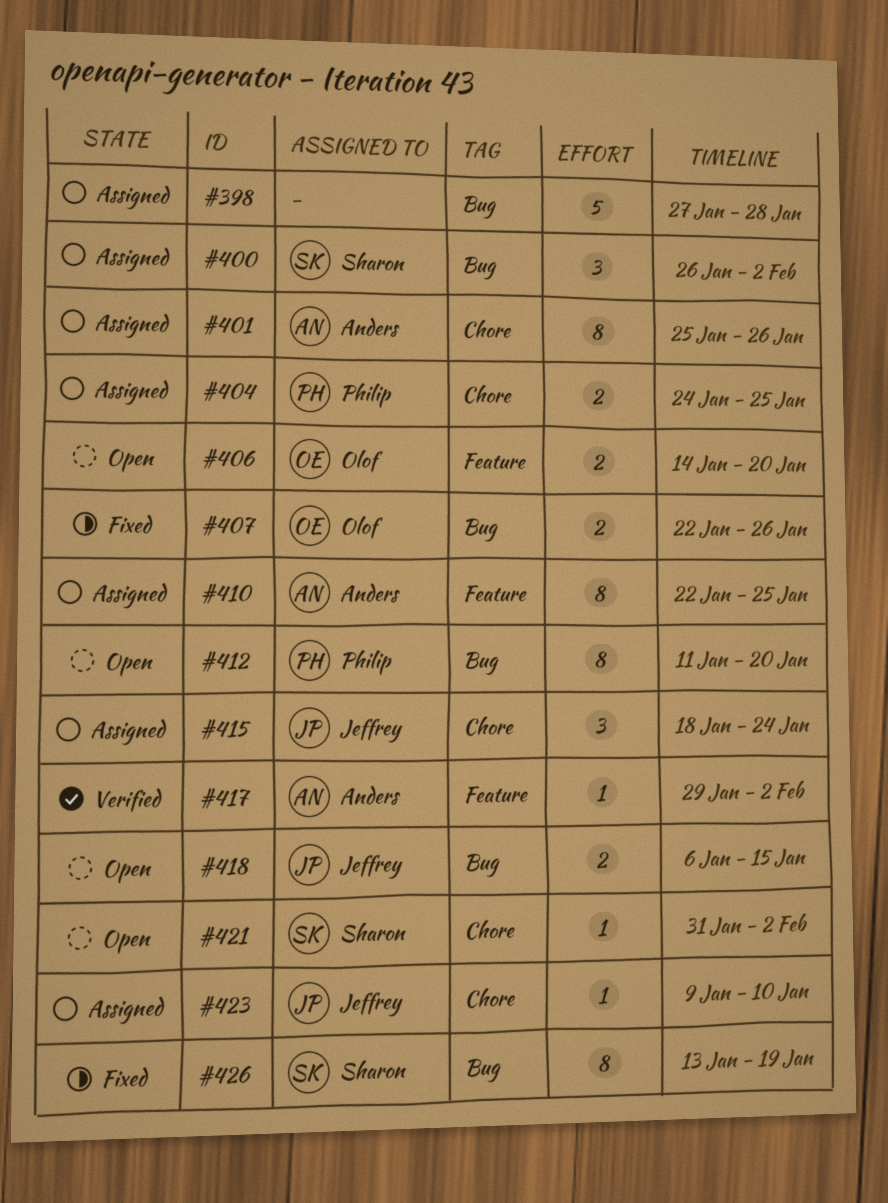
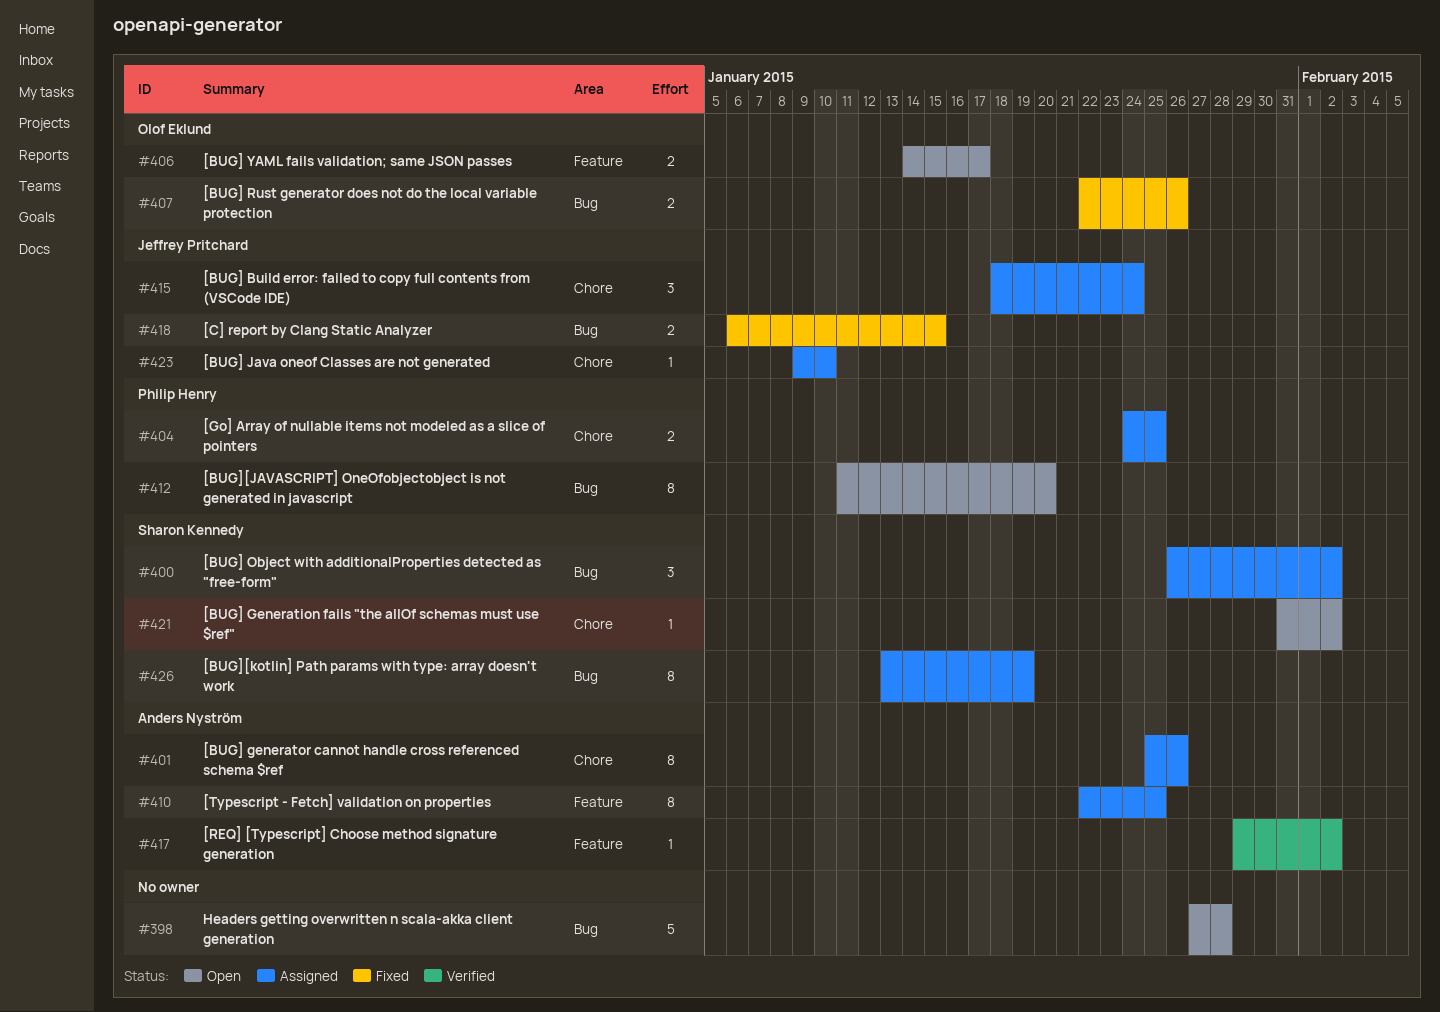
#398, status: Assigned -> Open
#406, due: Jan 20 -> Jan 17
#418, status: Open -> Fixed
#426, status: Fixed -> Assigned

